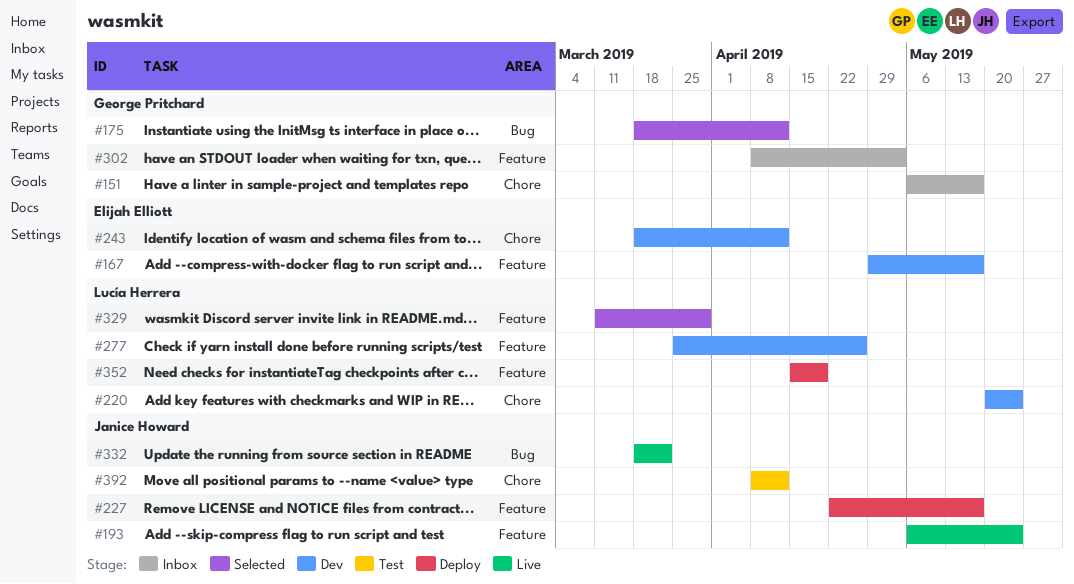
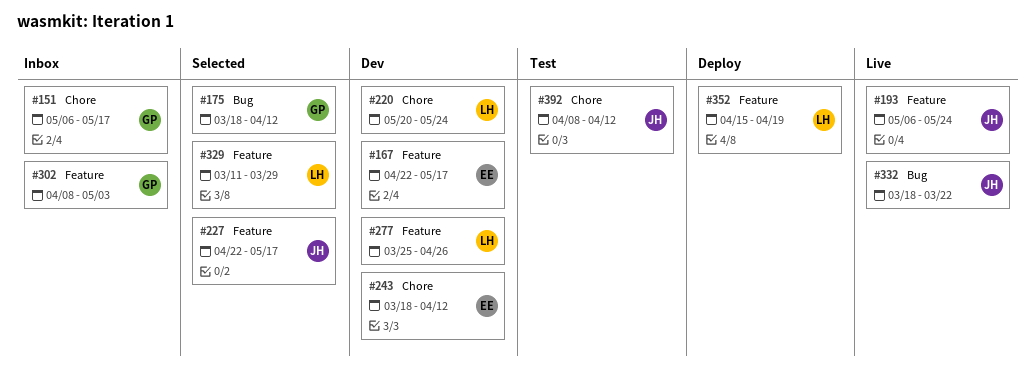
#167, start: Apr 29 -> Apr 22
#227, status: Deploy -> Selected

